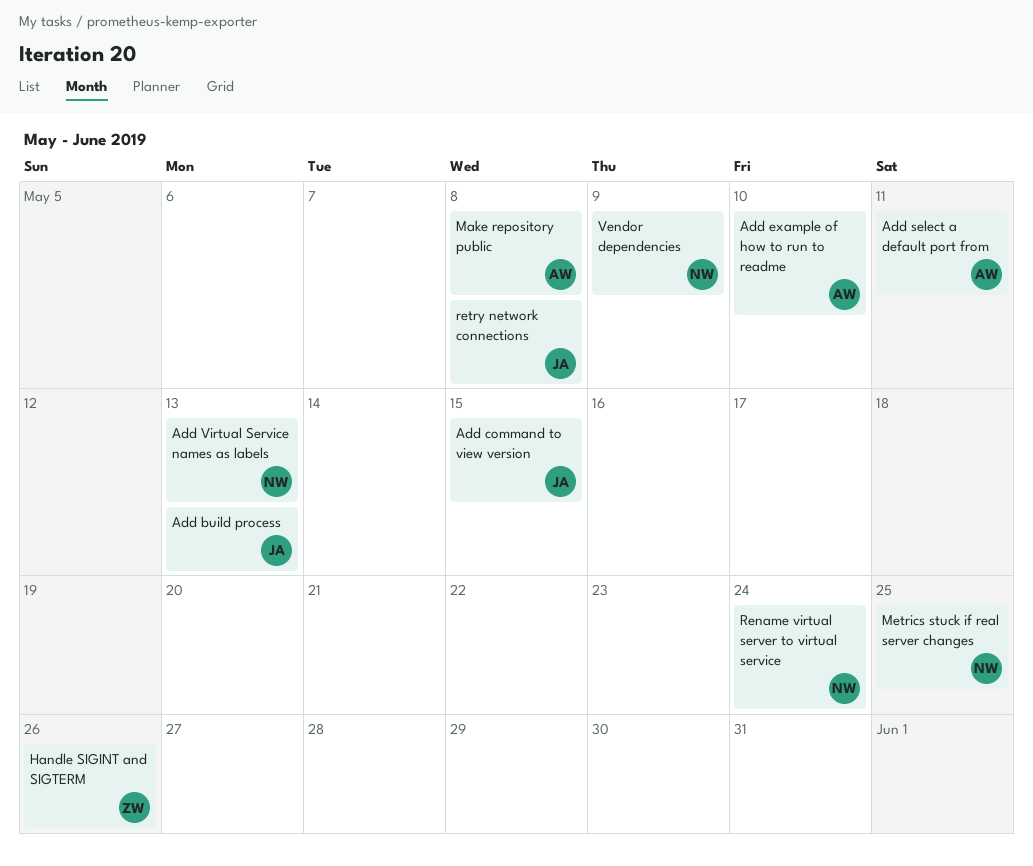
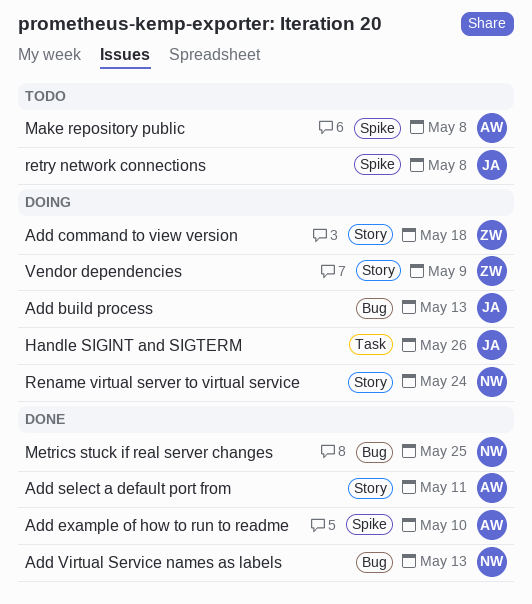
Add command to view version, owner: JA -> ZW
Add command to view version, due: May 15 -> May 18
Handle SIGINT and SIGTERM, owner: ZW -> JA
Vendor dependencies, owner: NW -> ZW

